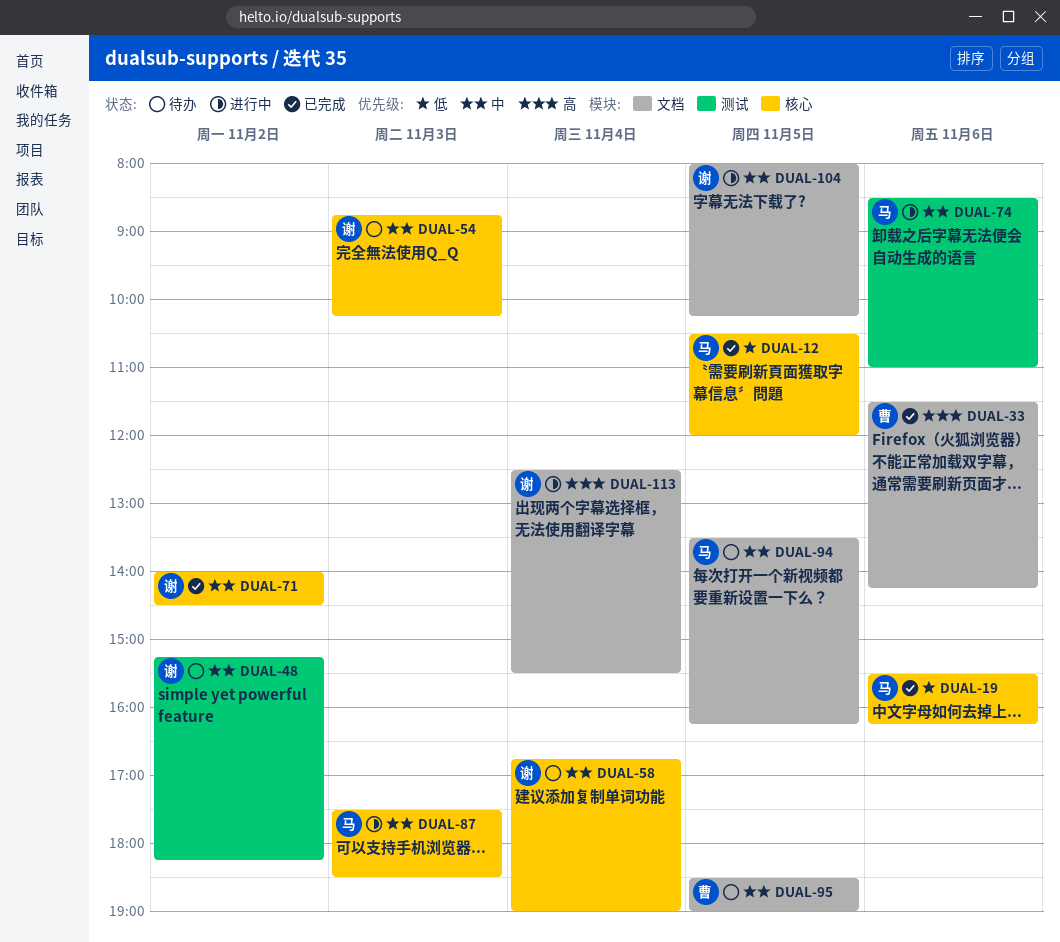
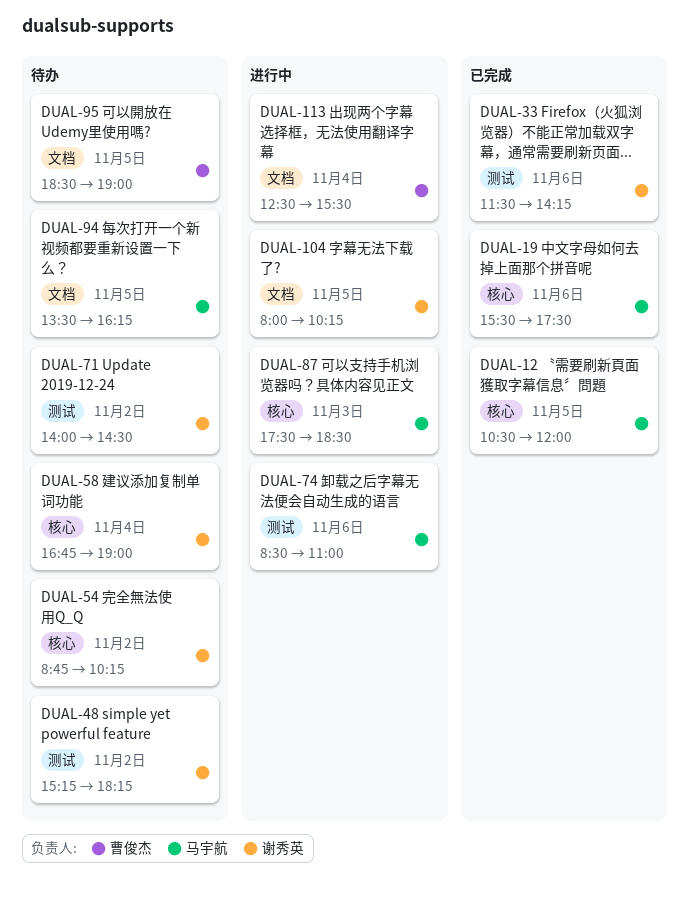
DUAL-19, ends: 16:15 -> 17:30
DUAL-33, owner: 曹俊杰 -> 谢秀英
DUAL-33, label: 文档 -> 测试
DUAL-54, day: Nov 3 -> Nov 2
DUAL-71, status: 已完成 -> 待办
DUAL-71, label: 核心 -> 测试
DUAL-113, owner: 谢秀英 -> 曹俊杰

